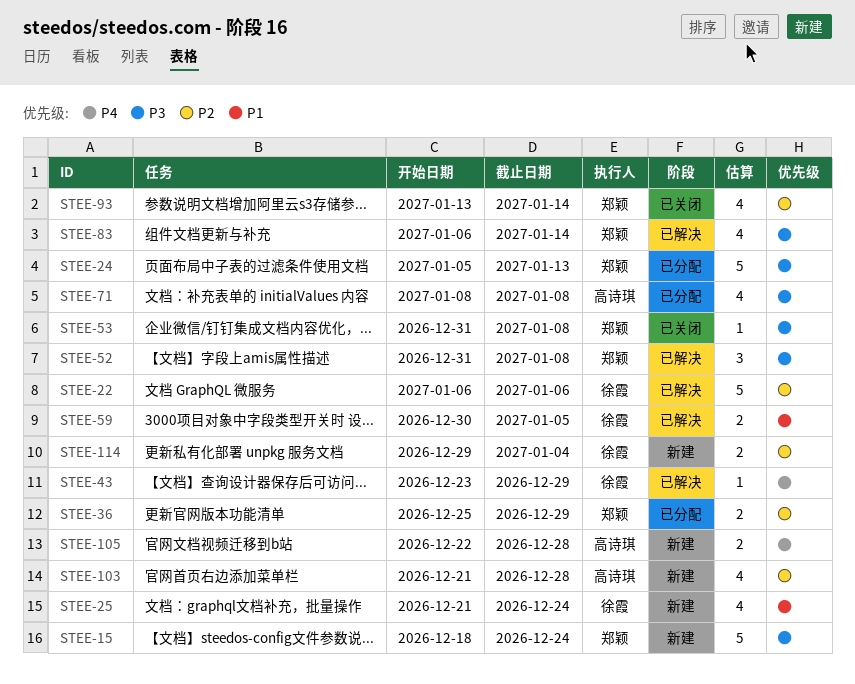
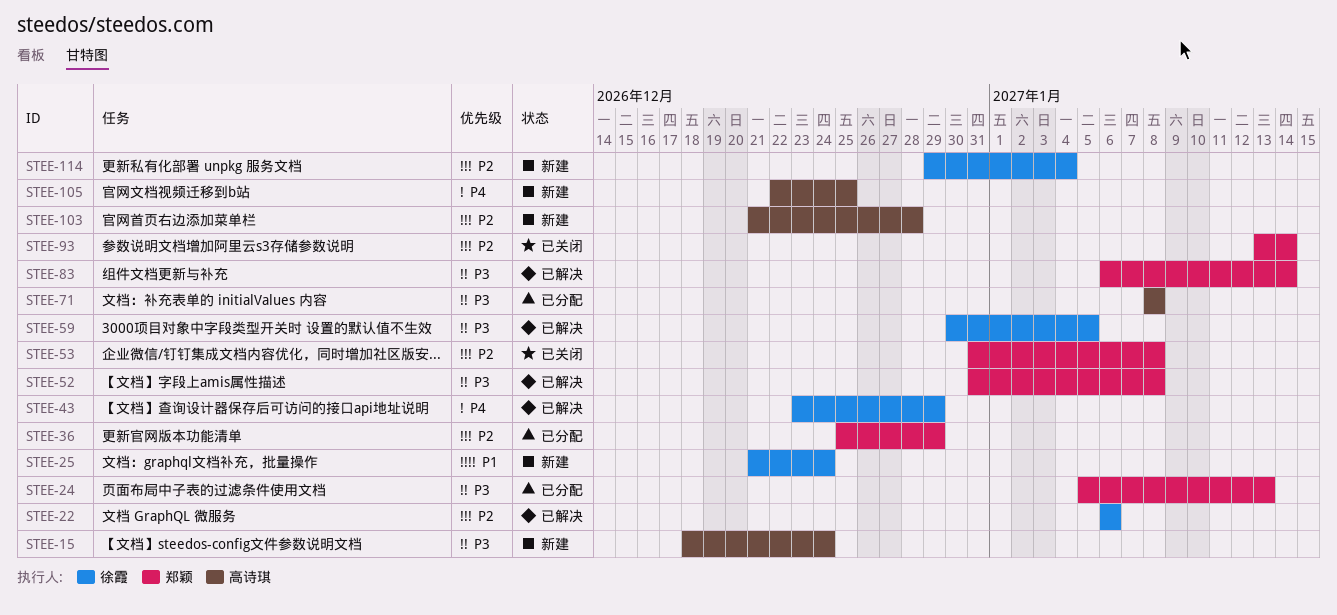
STEE-15, owner: 郑颖 -> 高诗琪
STEE-53, priority: P3 -> P2
STEE-59, priority: P1 -> P3
STEE-105, due: Dec 28 -> Dec 25

